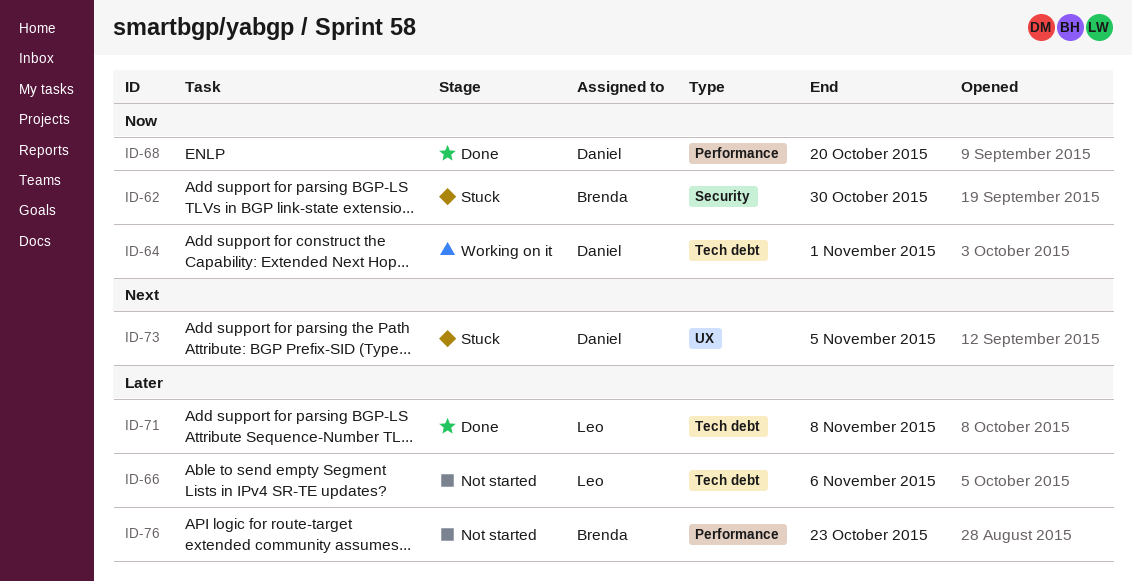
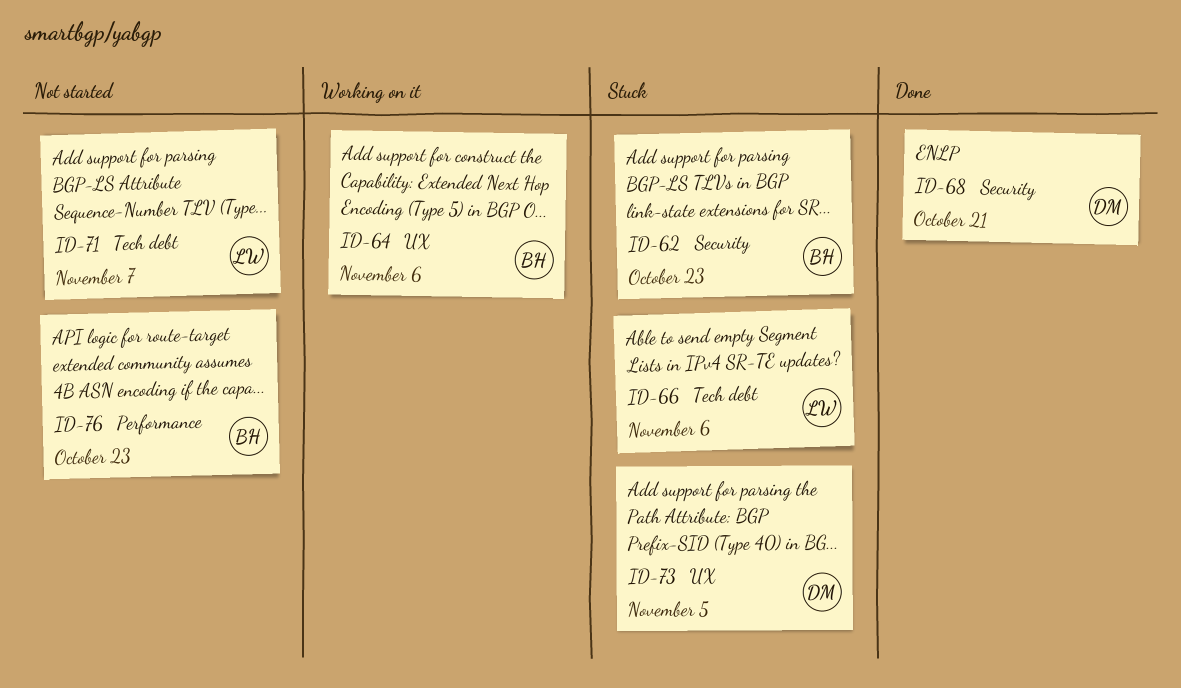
ID-62, due: Oct 30 -> Oct 23
ID-64, owner: Daniel -> Brenda
ID-64, label: Tech debt -> UX
ID-64, due: Nov 1 -> Nov 6
ID-66, status: Not started -> Stuck
ID-68, label: Performance -> Security
ID-68, due: Oct 20 -> Oct 21
ID-71, status: Done -> Not started
ID-71, due: Nov 8 -> Nov 7

